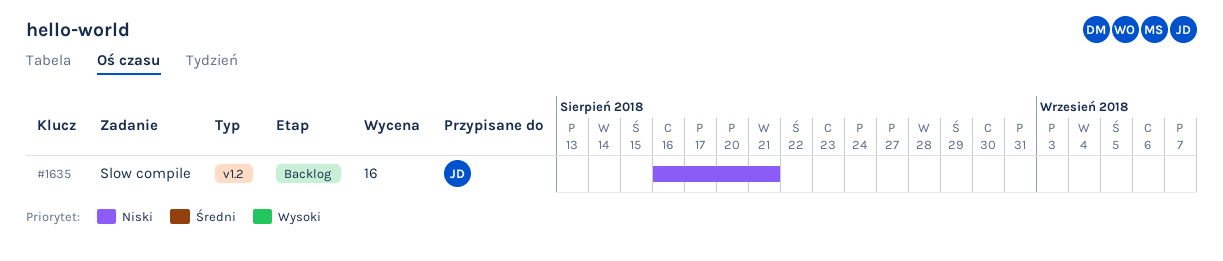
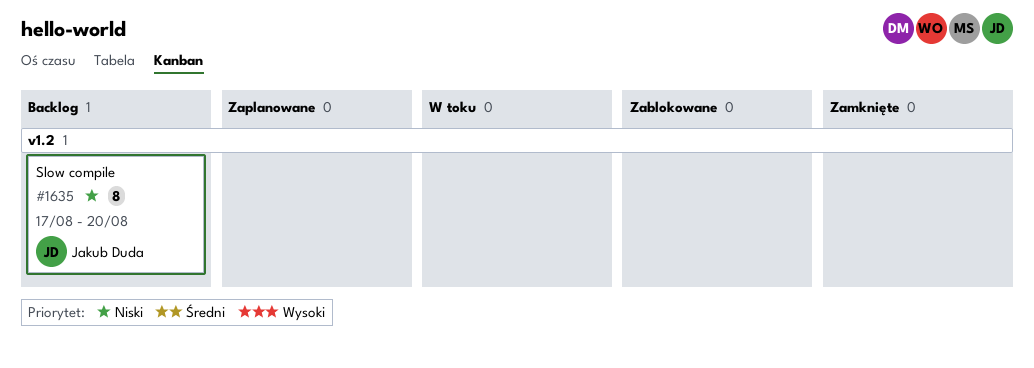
#1635, estimate: 16 -> 8
#1635, start: Aug 16 -> Aug 17
#1635, due: Aug 21 -> Aug 20

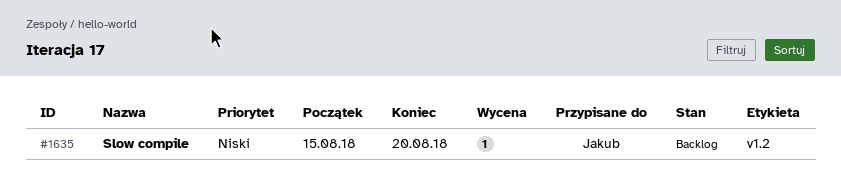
#1635, estimate: 8 -> 1
#1635, start: Aug 17 -> Aug 15

